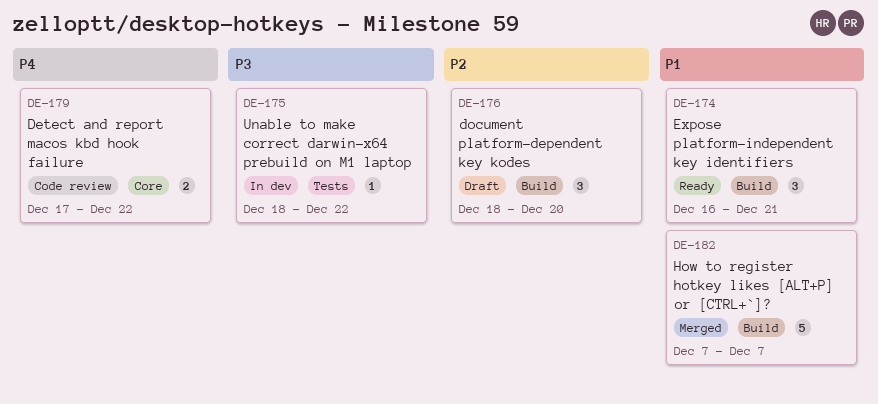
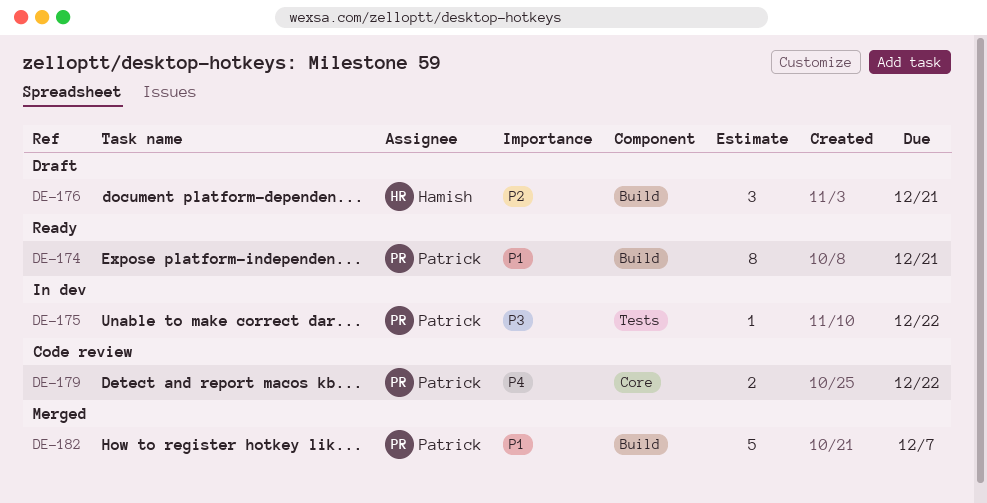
DE-174, estimate: 3 -> 8
DE-176, due: Dec 20 -> Dec 21

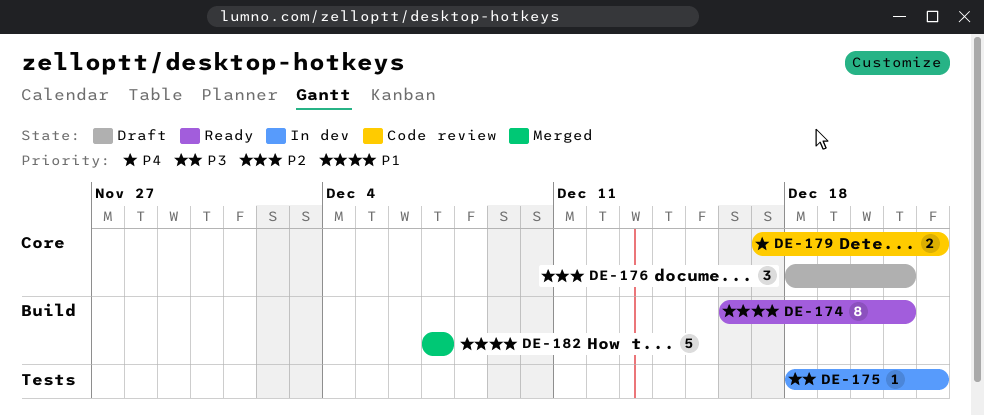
DE-176, label: Build -> Core

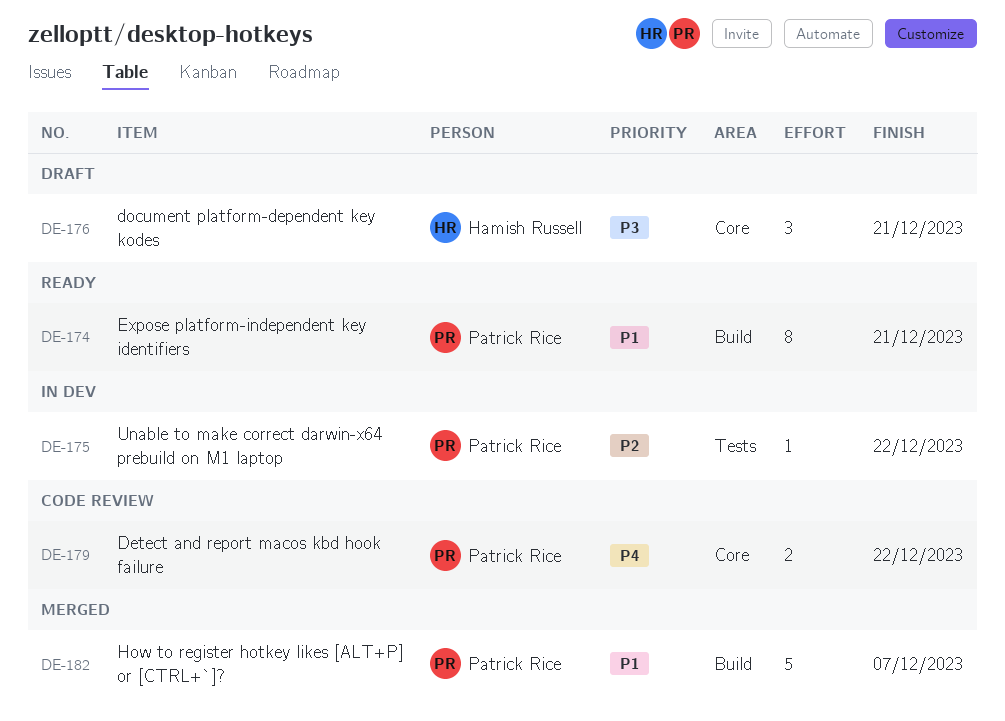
DE-175, priority: P3 -> P2
DE-176, priority: P2 -> P3

